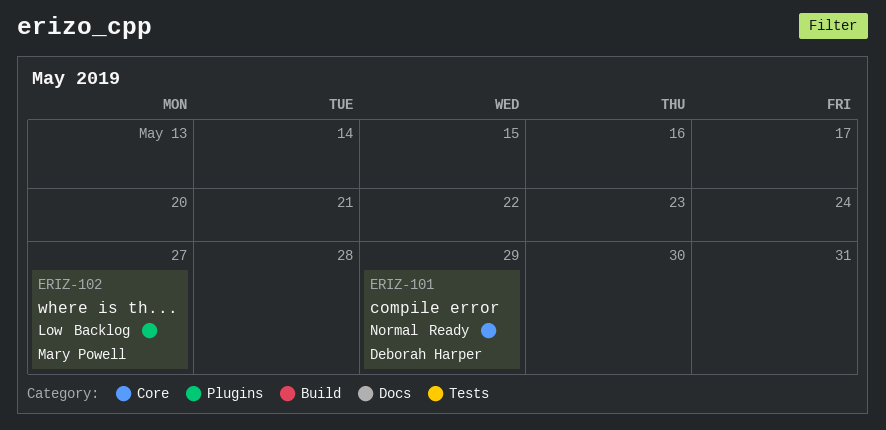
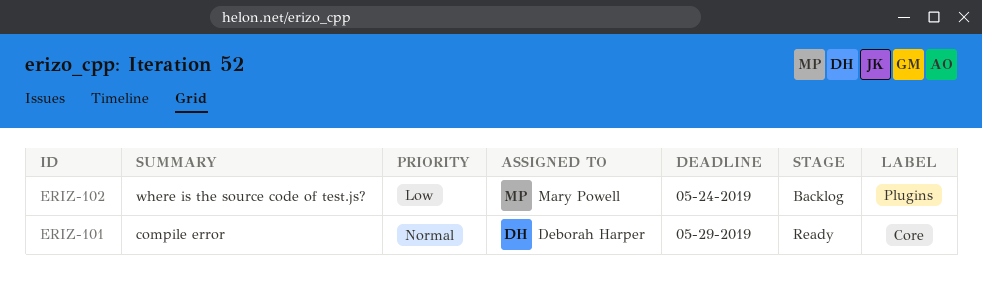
ERIZ-102, due: May 27 -> May 24

